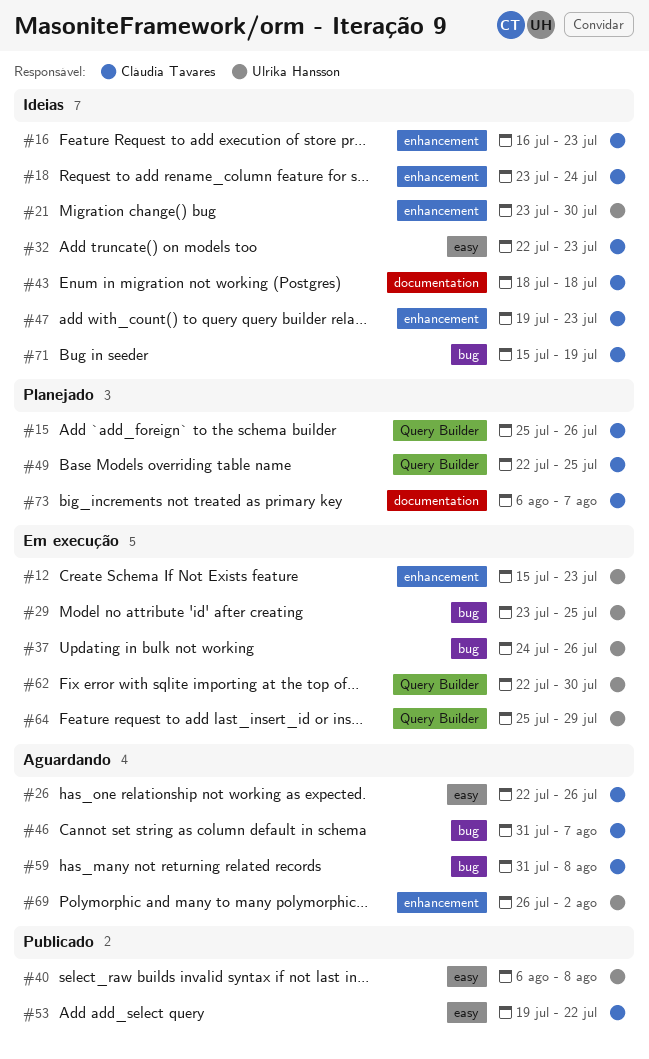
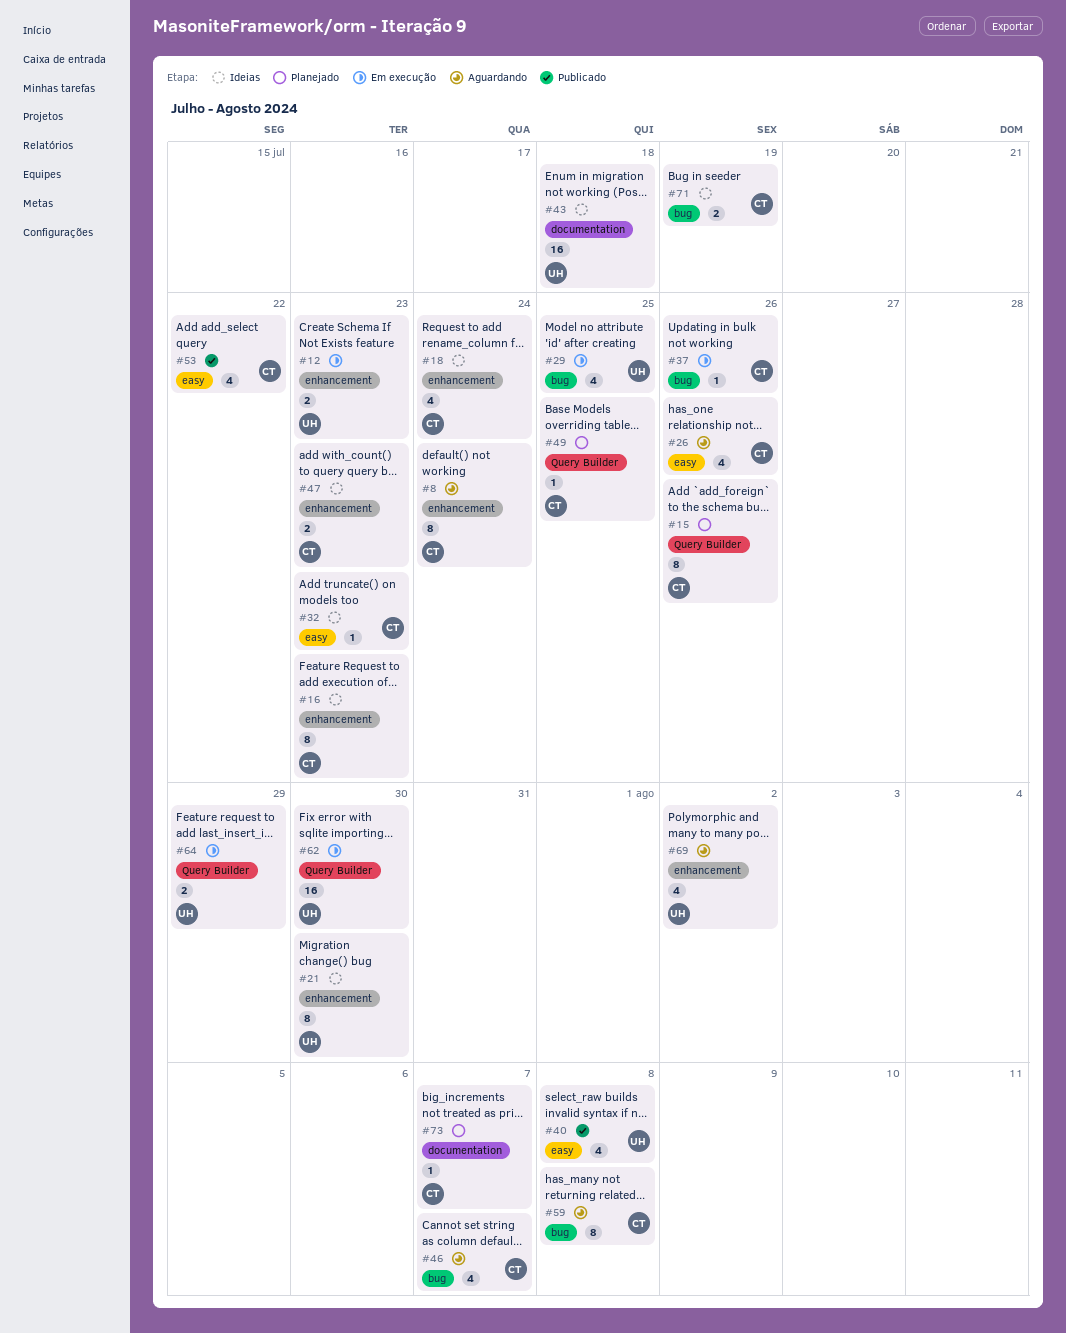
#8: none -> present
#37, owner: Ulrika Hansson -> Cláudia Tavares
#43, owner: Cláudia Tavares -> Ulrika Hansson

